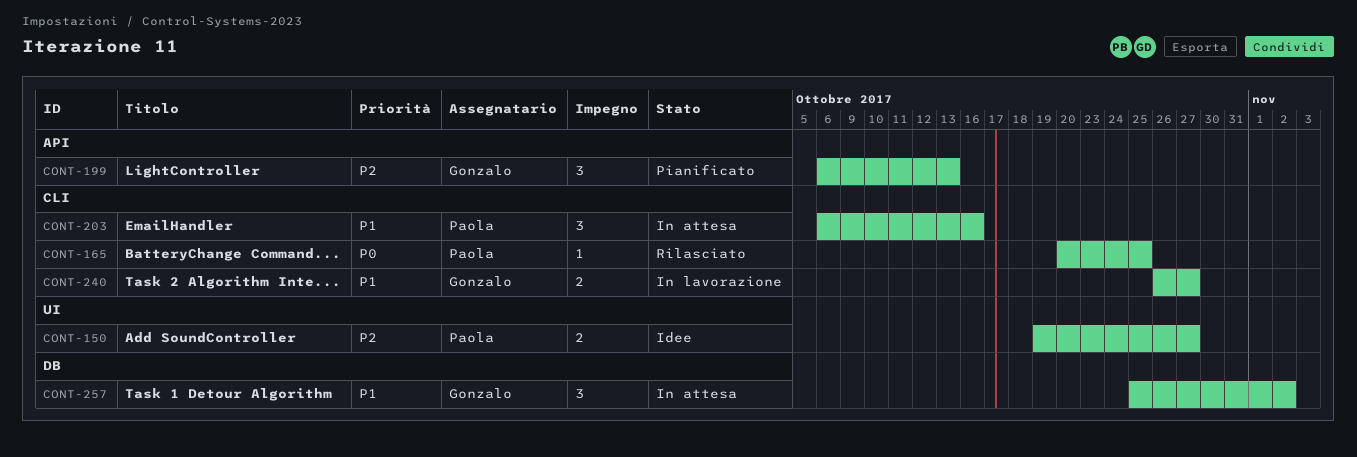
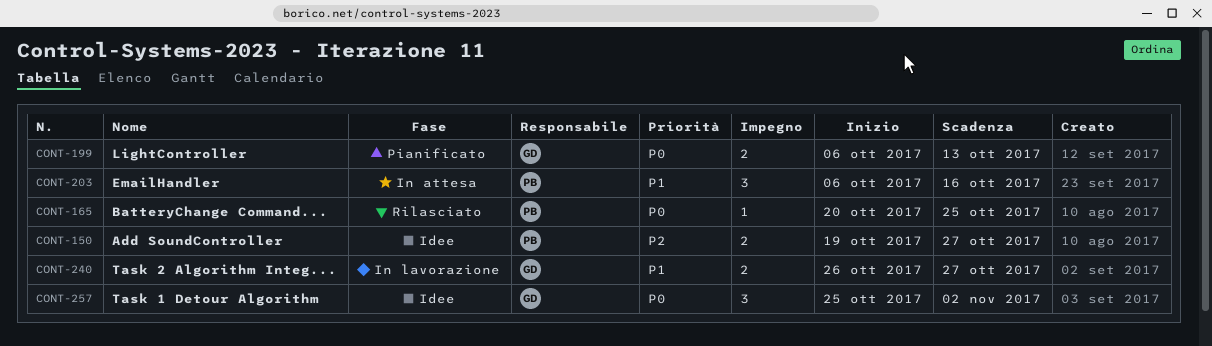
CONT-199, priority: P2 -> P0
CONT-199, estimate: 3 -> 2
CONT-257, status: In attesa -> Idee
CONT-257, priority: P1 -> P0

